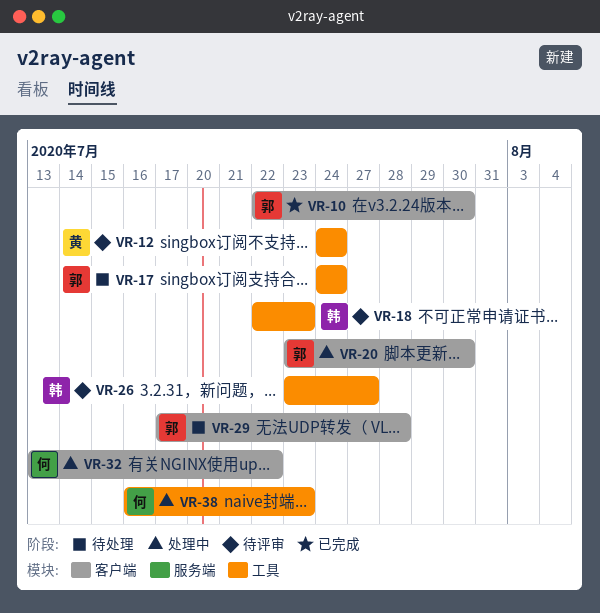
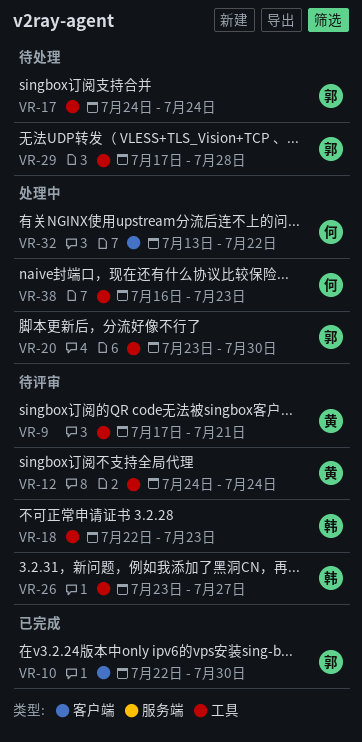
VR-9: none -> present
VR-20, label: 客户端 -> 工具
VR-29, label: 客户端 -> 工具

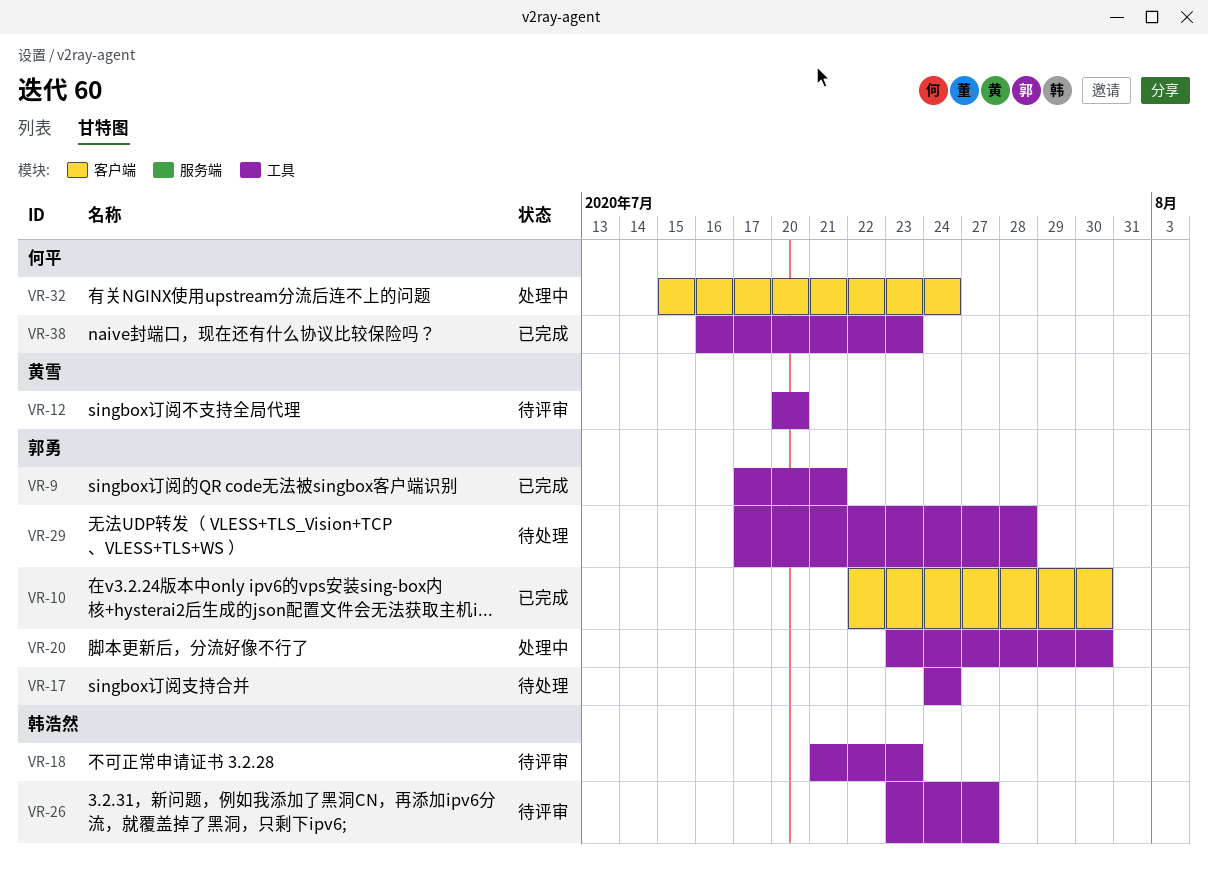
VR-9, status: 待评审 -> 已完成
VR-9, owner: 黄雪 -> 郭勇
VR-12, start: Jul 24 -> Jul 20
VR-12, due: Jul 24 -> Jul 20
VR-18, start: Jul 22 -> Jul 21
VR-32, start: Jul 13 -> Jul 15
VR-32, due: Jul 22 -> Jul 24
VR-38, status: 处理中 -> 已完成

